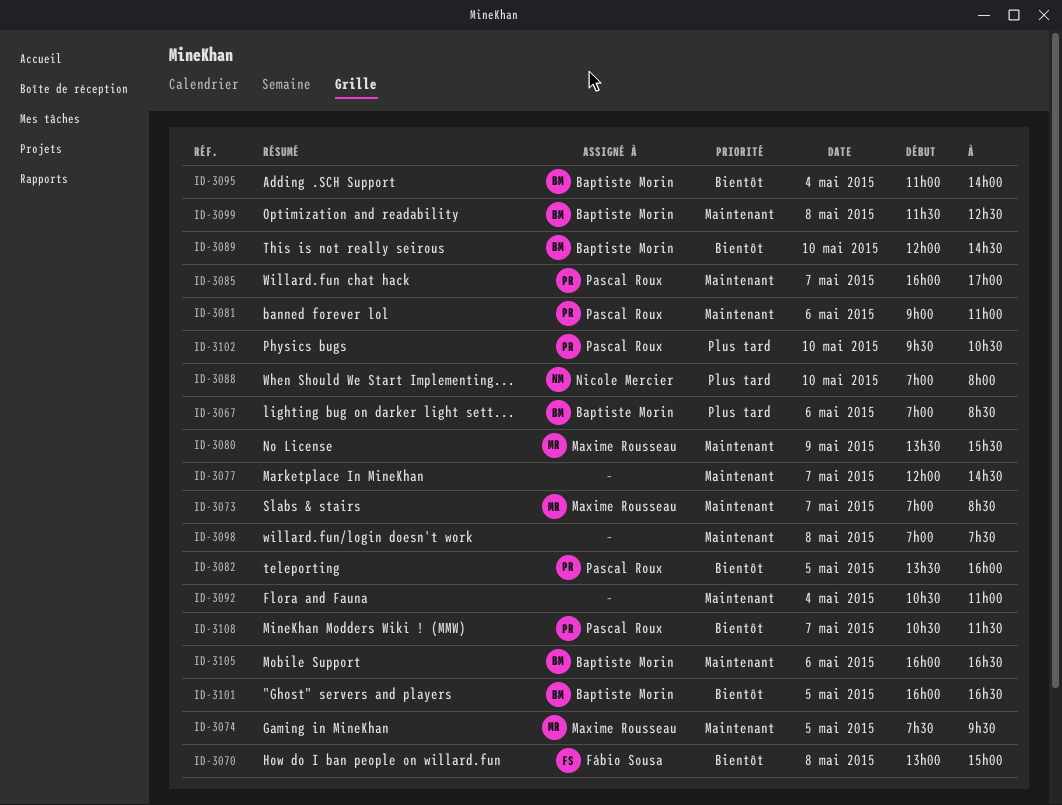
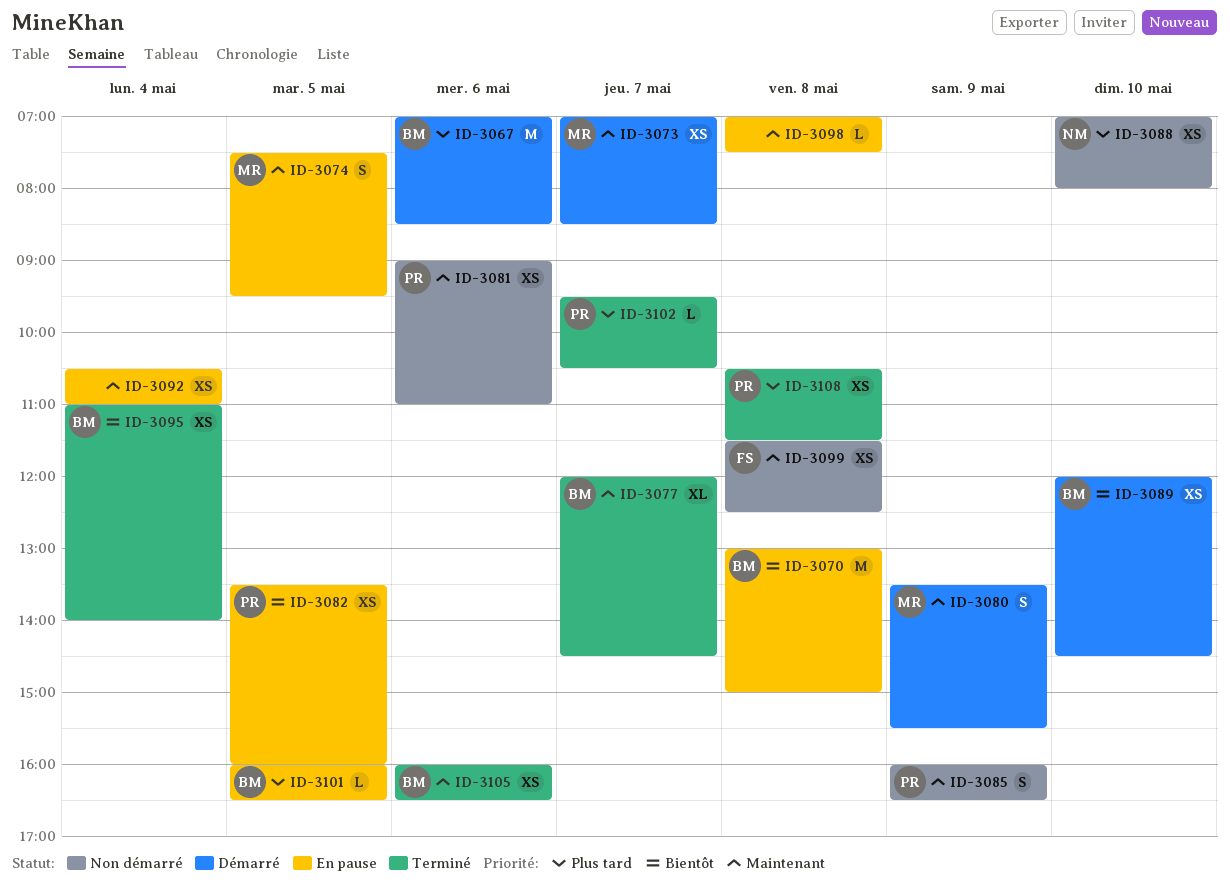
ID-3070, owner: Fábio Sousa -> Baptiste Morin
ID-3077, owner: none -> Baptiste Morin
ID-3085, day: May 7 -> May 9
ID-3085, ends: 17:00 -> 16:30
ID-3099, owner: Baptiste Morin -> Fábio Sousa
ID-3101, priority: Bientôt -> Plus tard
ID-3102, day: May 10 -> May 7
ID-3108, priority: Bientôt -> Plus tard
ID-3108, day: May 7 -> May 8

